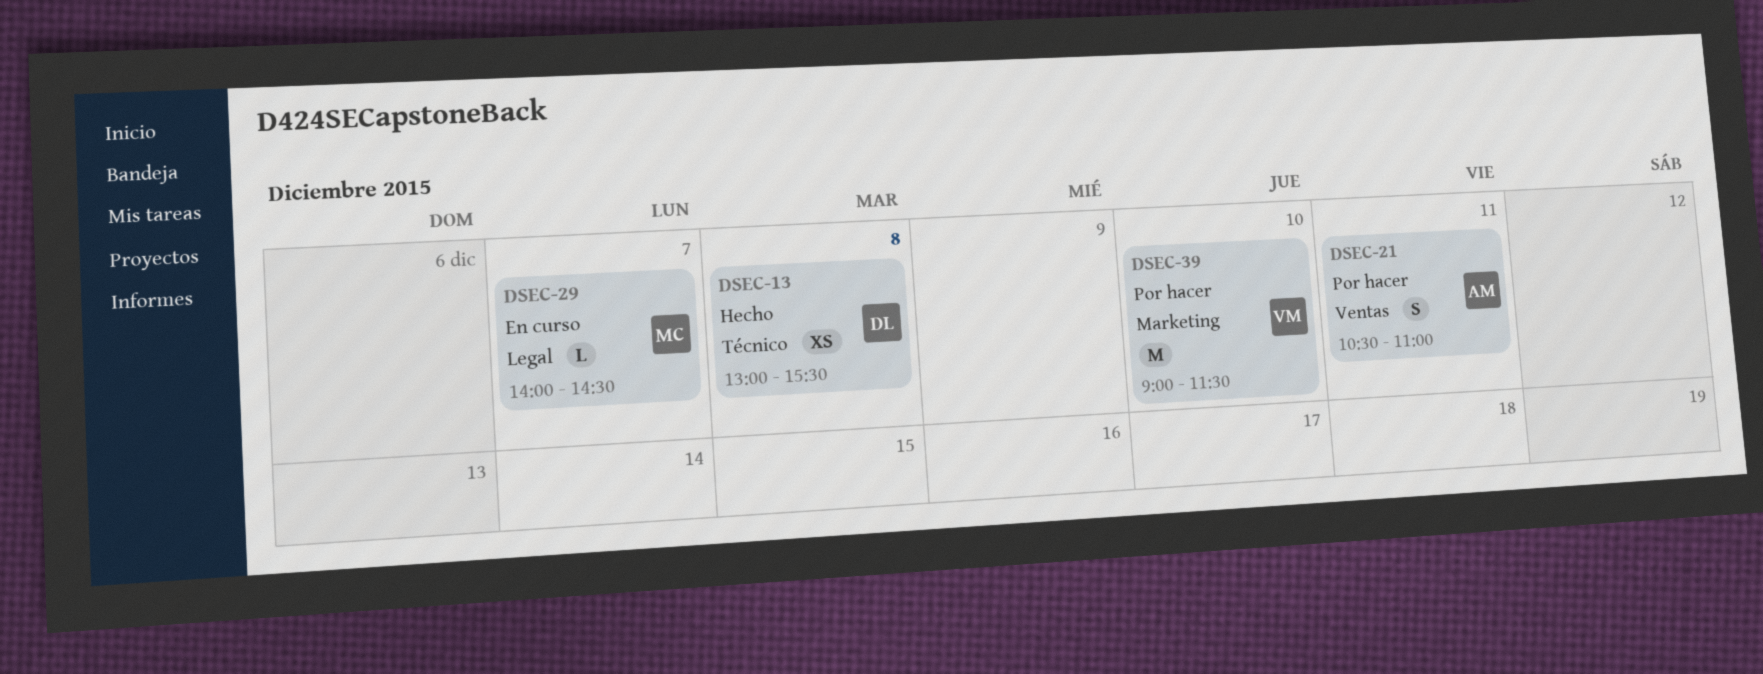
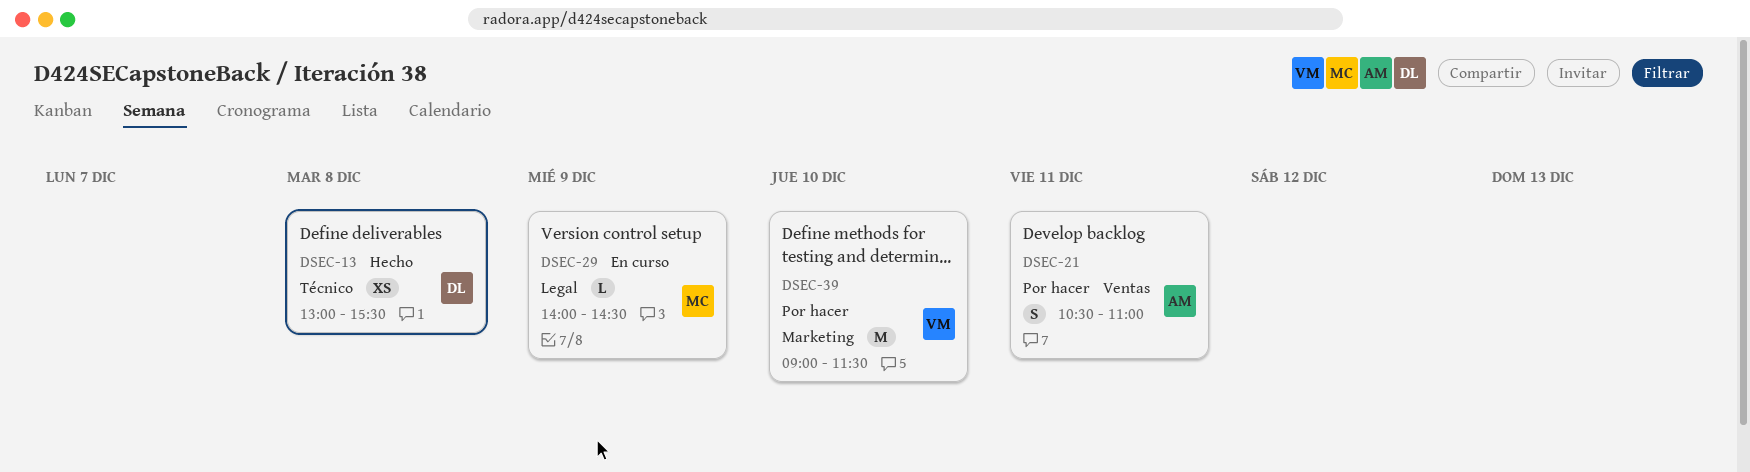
DSEC-29, day: Dec 7 -> Dec 9

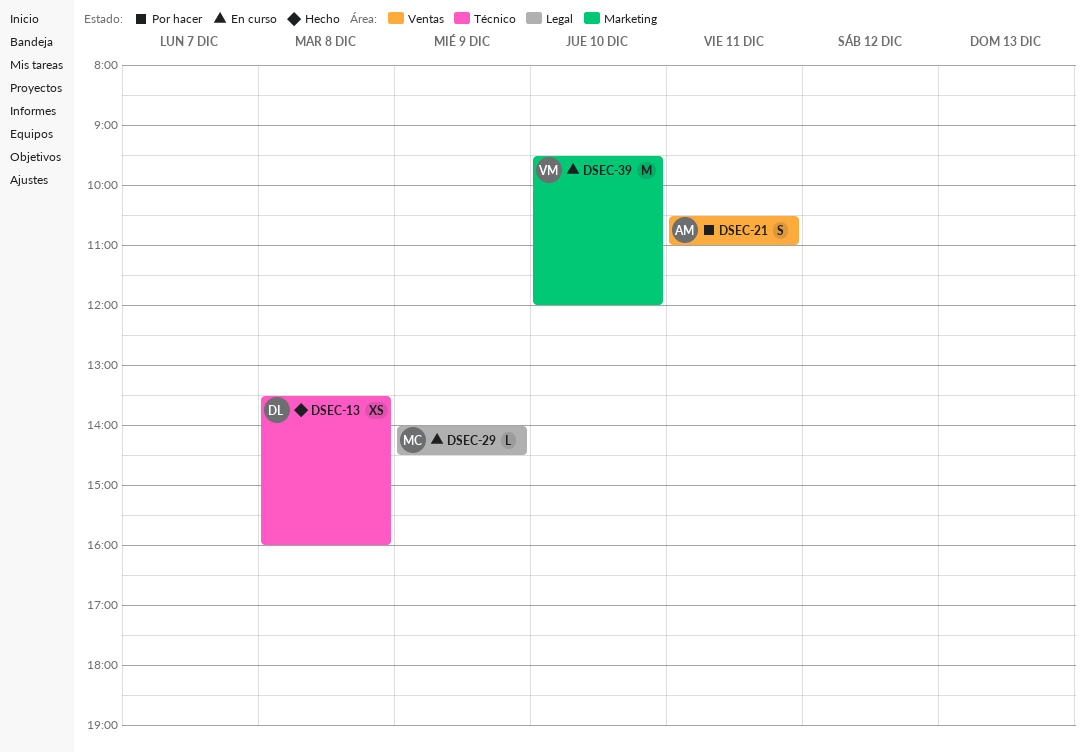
DSEC-13, begins: 13:00 -> 13:30
DSEC-13, ends: 15:30 -> 16:00
DSEC-39, status: Por hacer -> En curso
DSEC-39, begins: 09:00 -> 09:30
DSEC-39, ends: 11:30 -> 12:00

